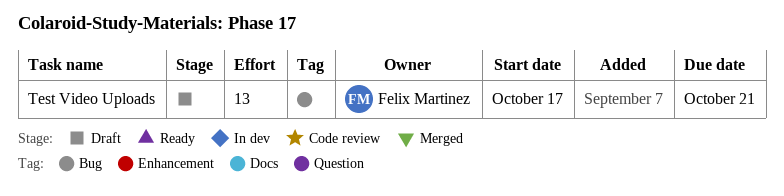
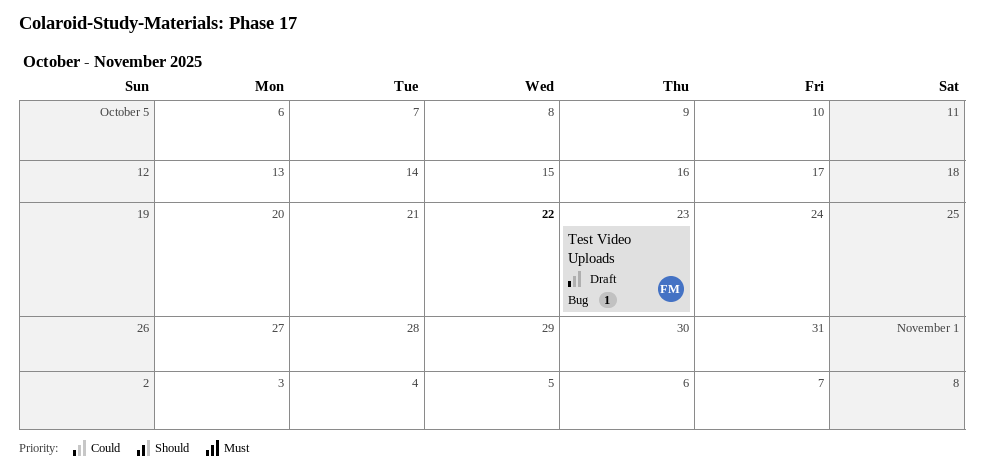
Test Video Uploads, estimate: 13 -> 1
Test Video Uploads, due: Oct 21 -> Oct 23

